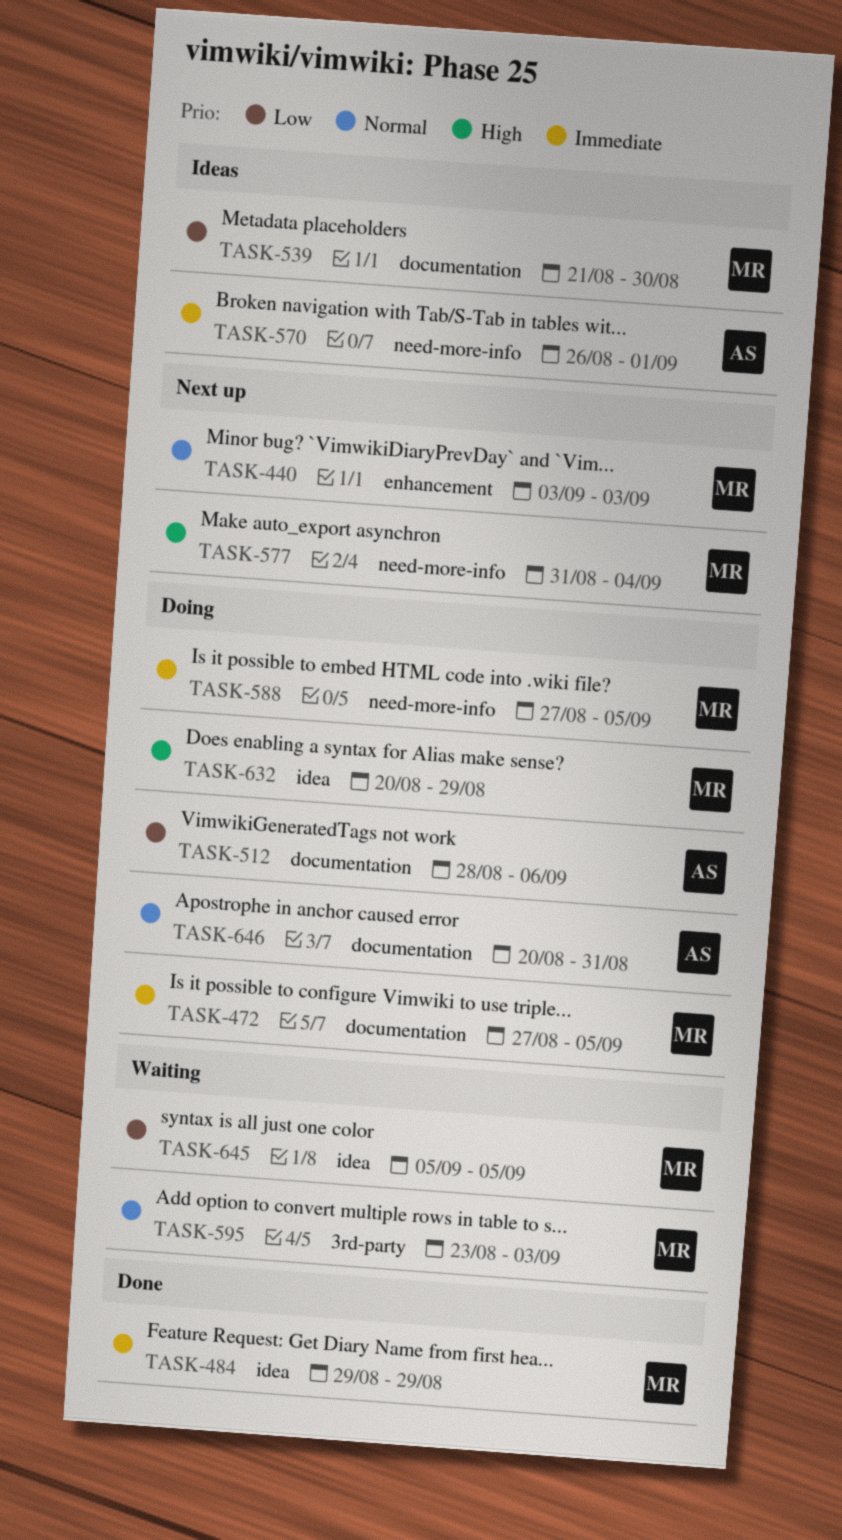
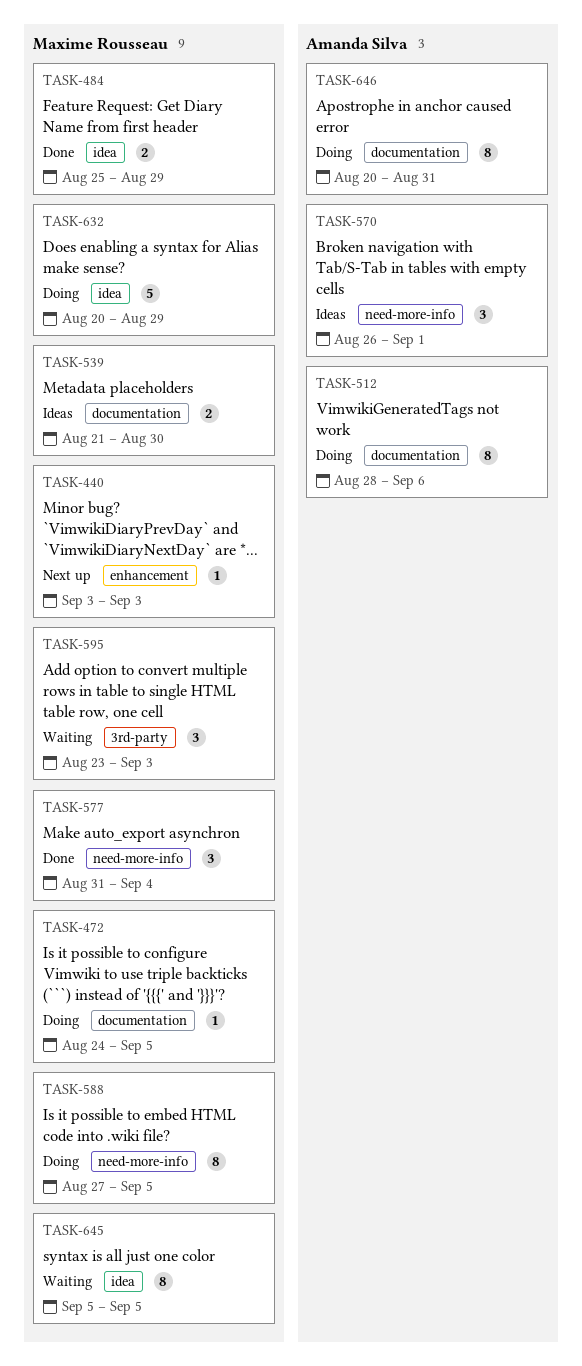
TASK-472, start: Aug 27 -> Aug 24
TASK-484, start: Aug 29 -> Aug 25
TASK-577, status: Next up -> Done

